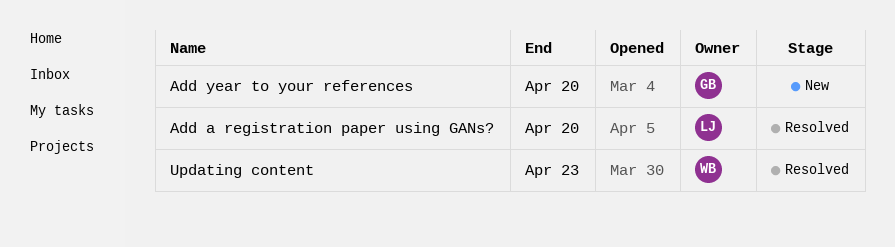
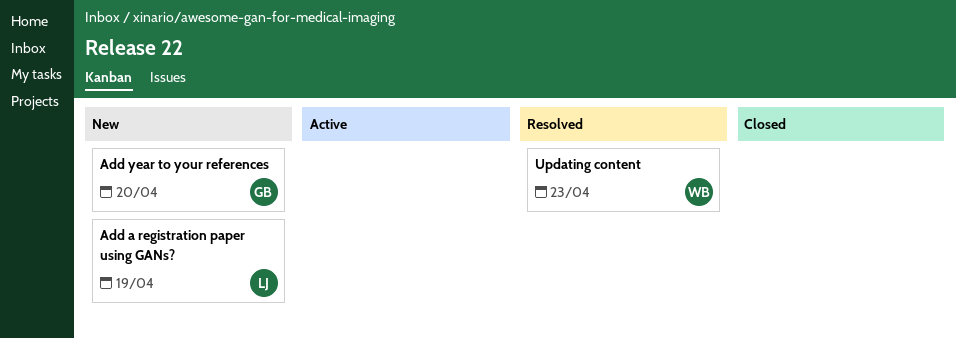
Add a registration paper using GANs?, status: Resolved -> New
Add a registration paper using GANs?, due: Apr 20 -> Apr 19

